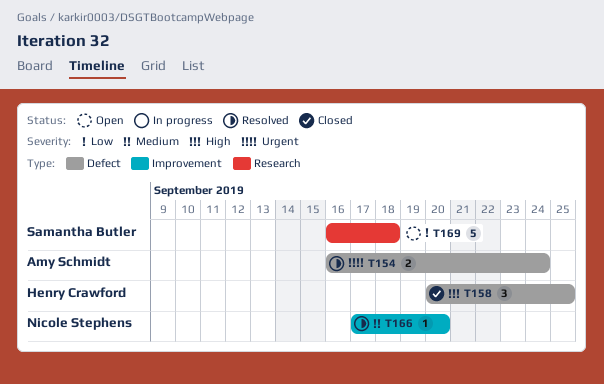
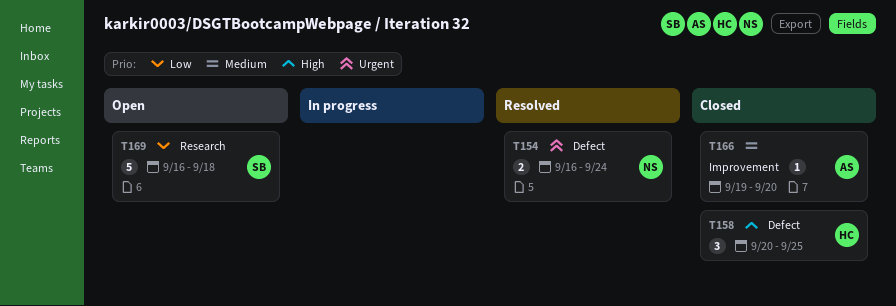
T154, owner: Amy Schmidt -> Nicole Stephens
T166, status: Resolved -> Closed
T166, owner: Nicole Stephens -> Amy Schmidt
T166, start: Sep 17 -> Sep 19

